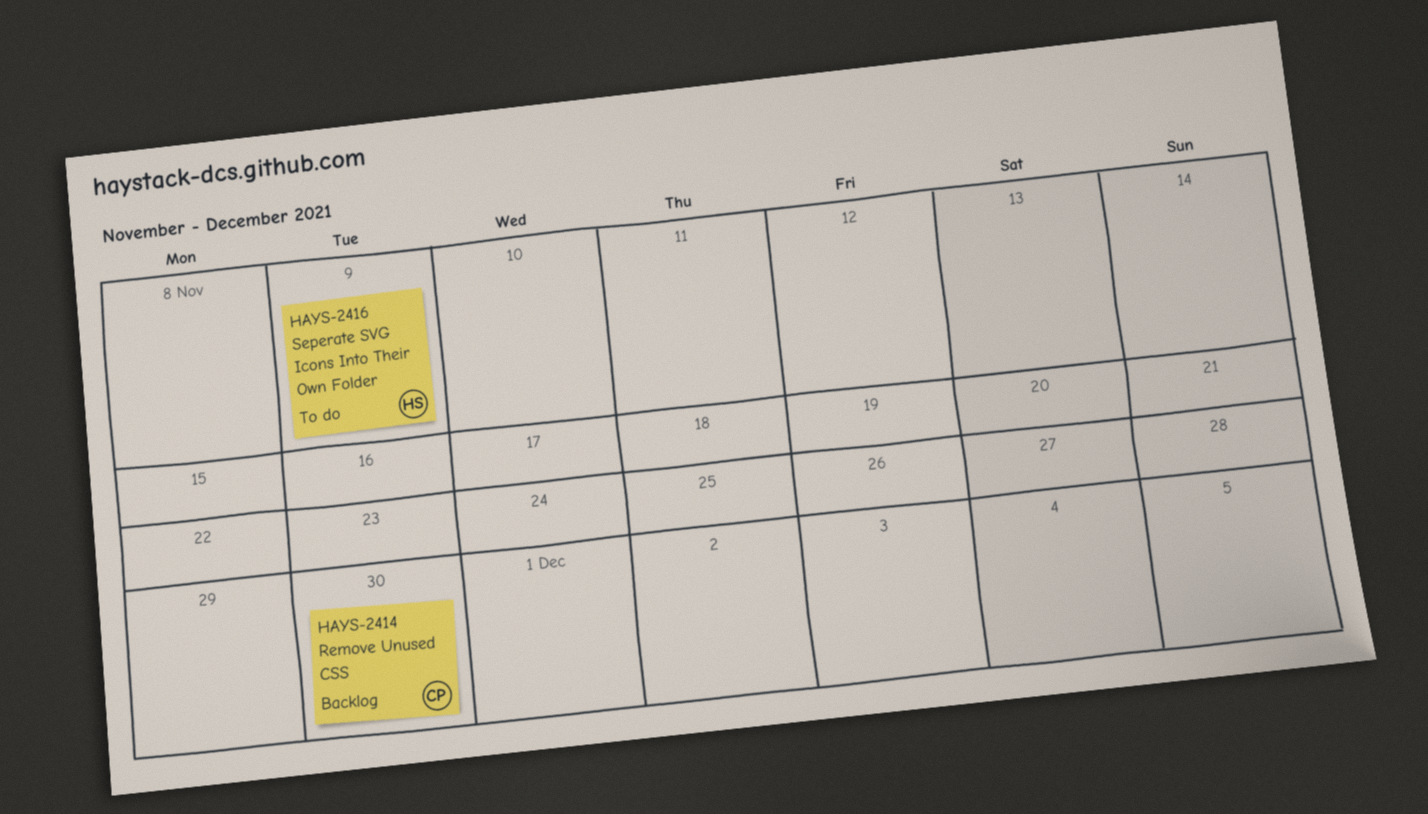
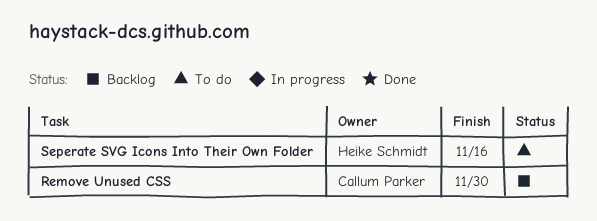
Seperate SVG Icons Into Their Own Folder, due: Nov 9 -> Nov 16

